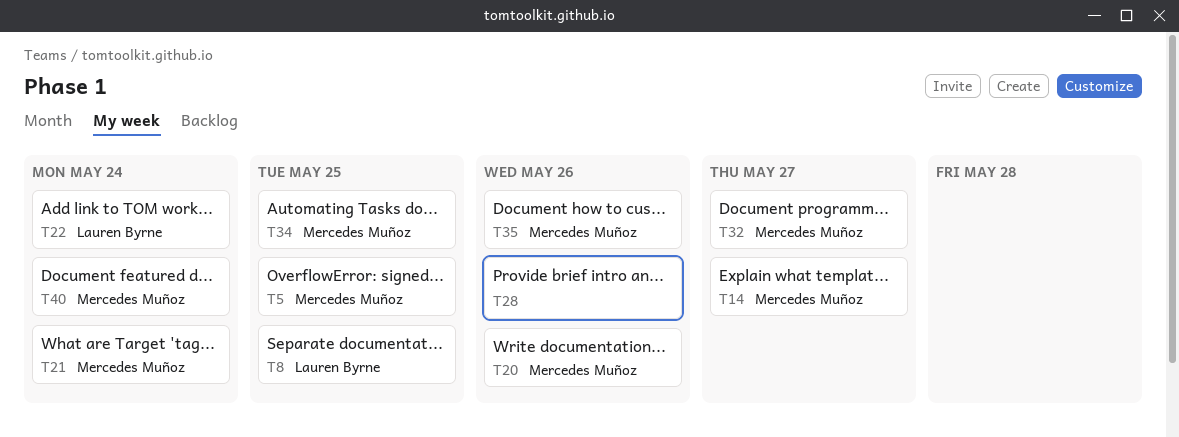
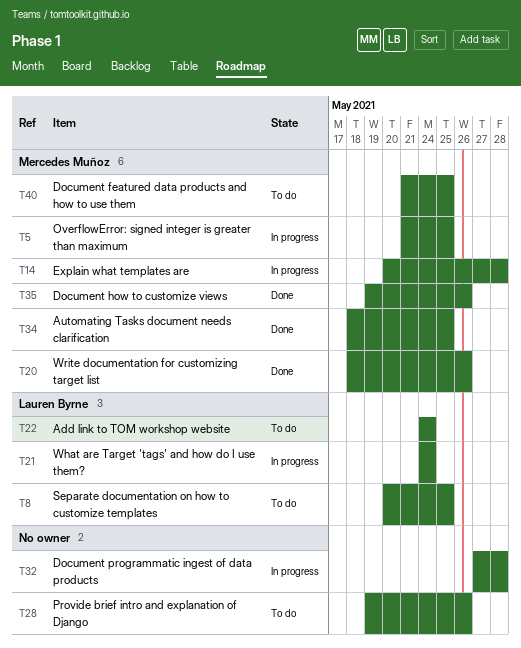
T14, due: May 27 -> May 28
T21, owner: Mercedes Muñoz -> Lauren Byrne
T32, owner: Mercedes Muñoz -> none
T32, due: May 27 -> May 28
T40, due: May 24 -> May 25

